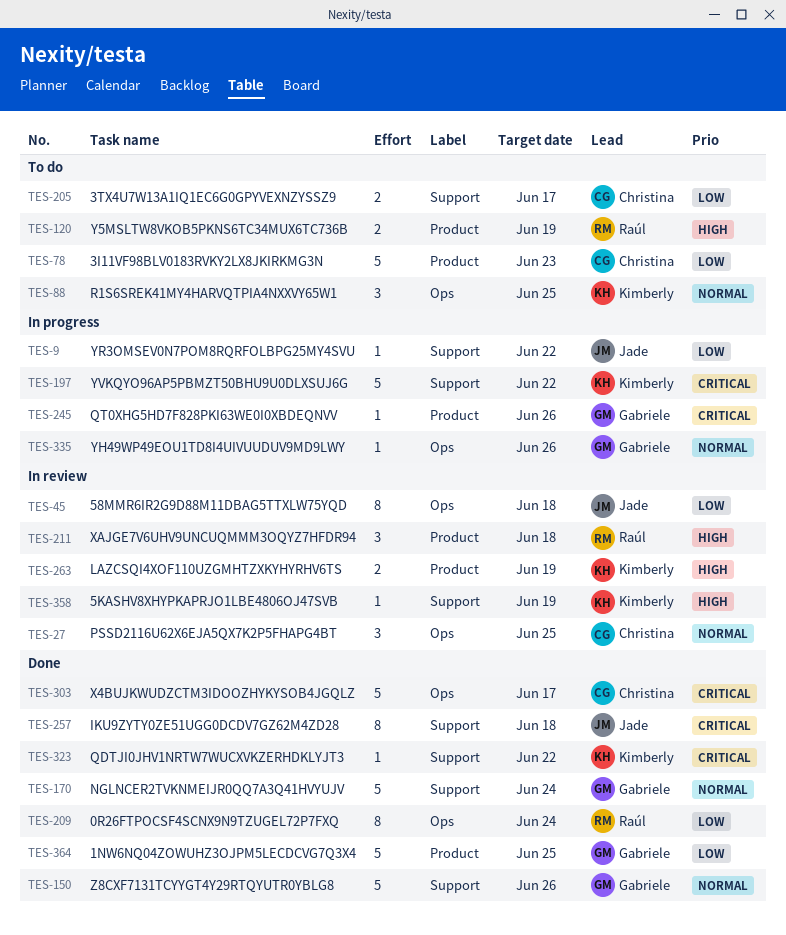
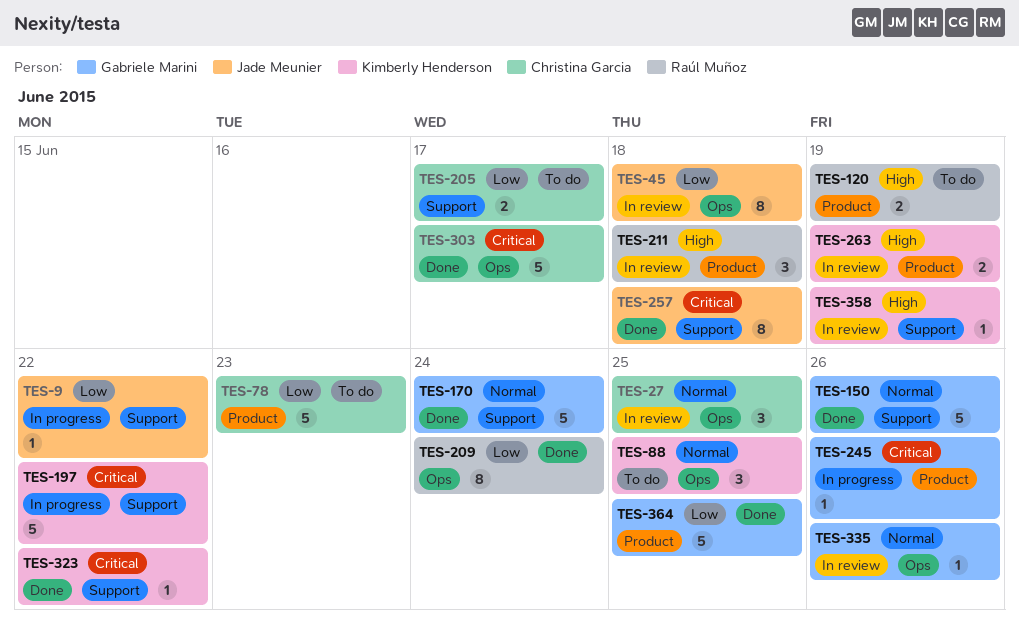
TES-335, status: In progress -> In review

